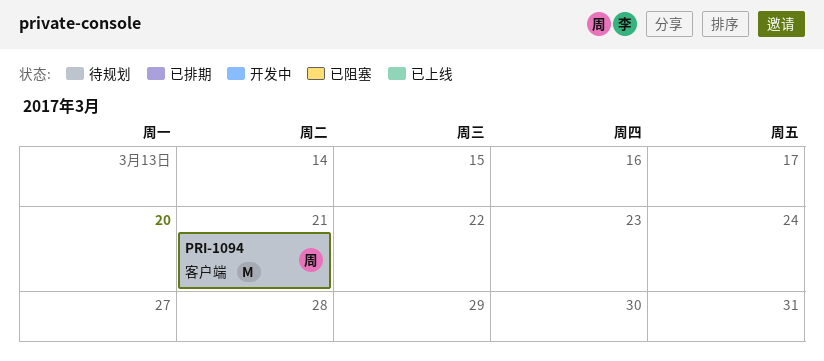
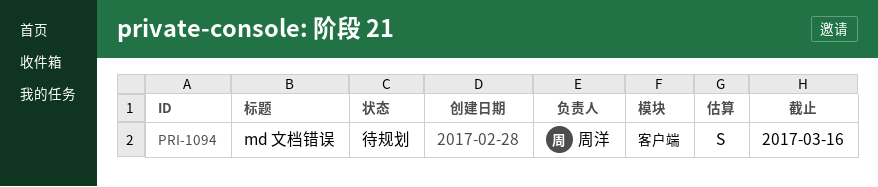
PRI-1094, estimate: M -> S
PRI-1094, due: Mar 21 -> Mar 16

